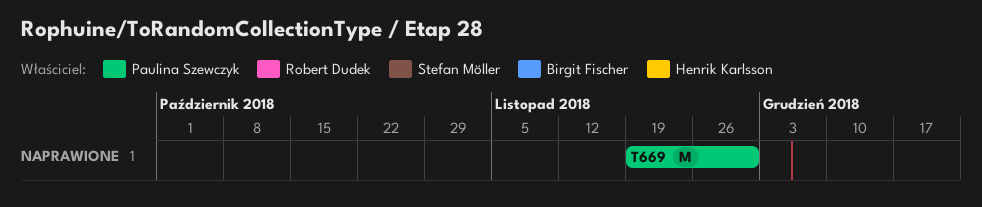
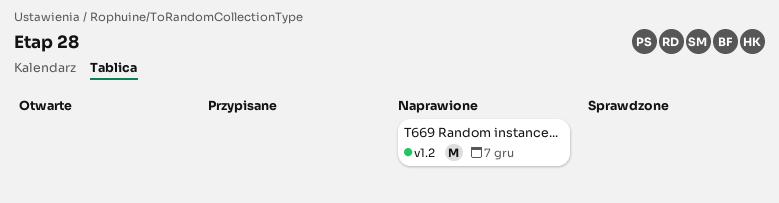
T669, due: Nov 30 -> Dec 7

